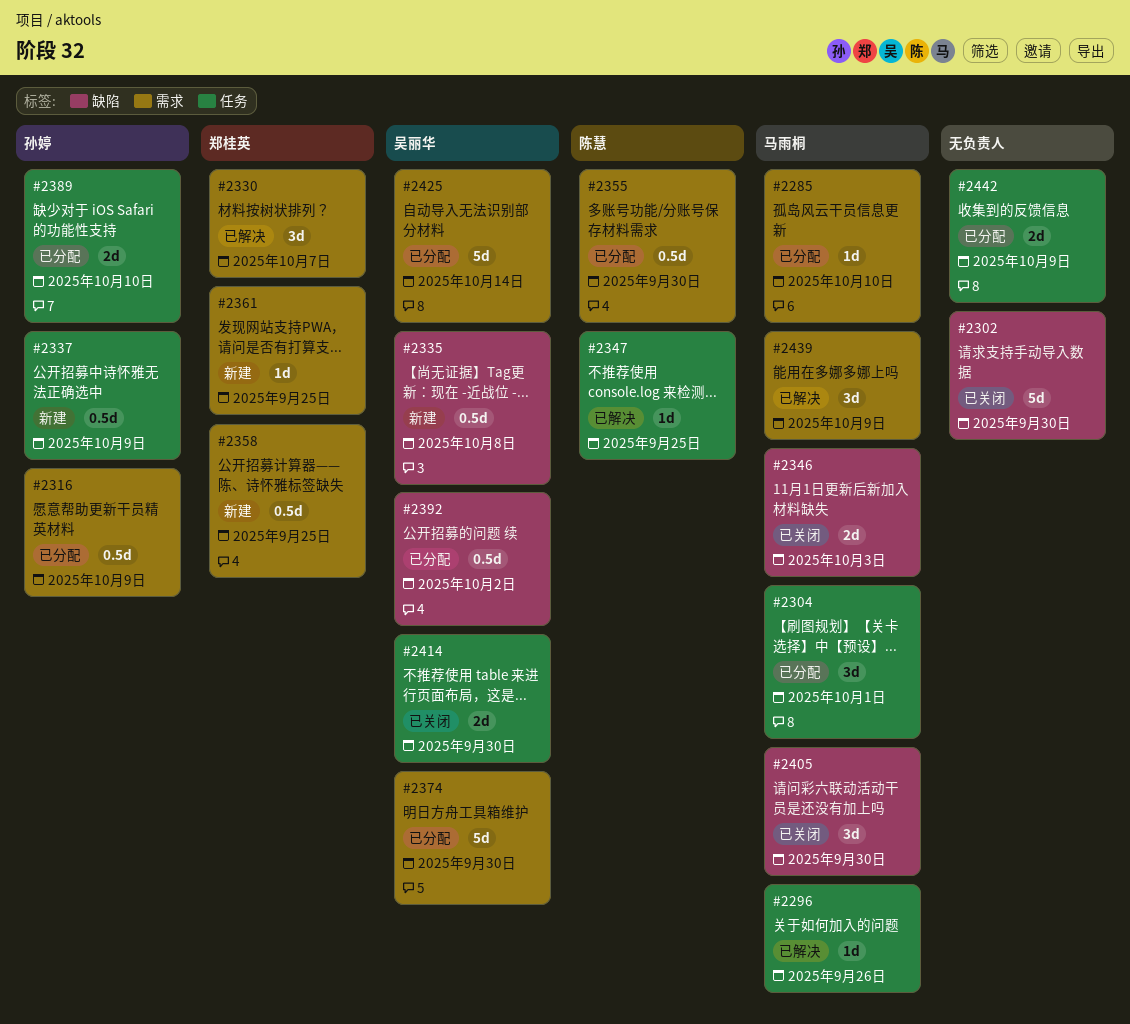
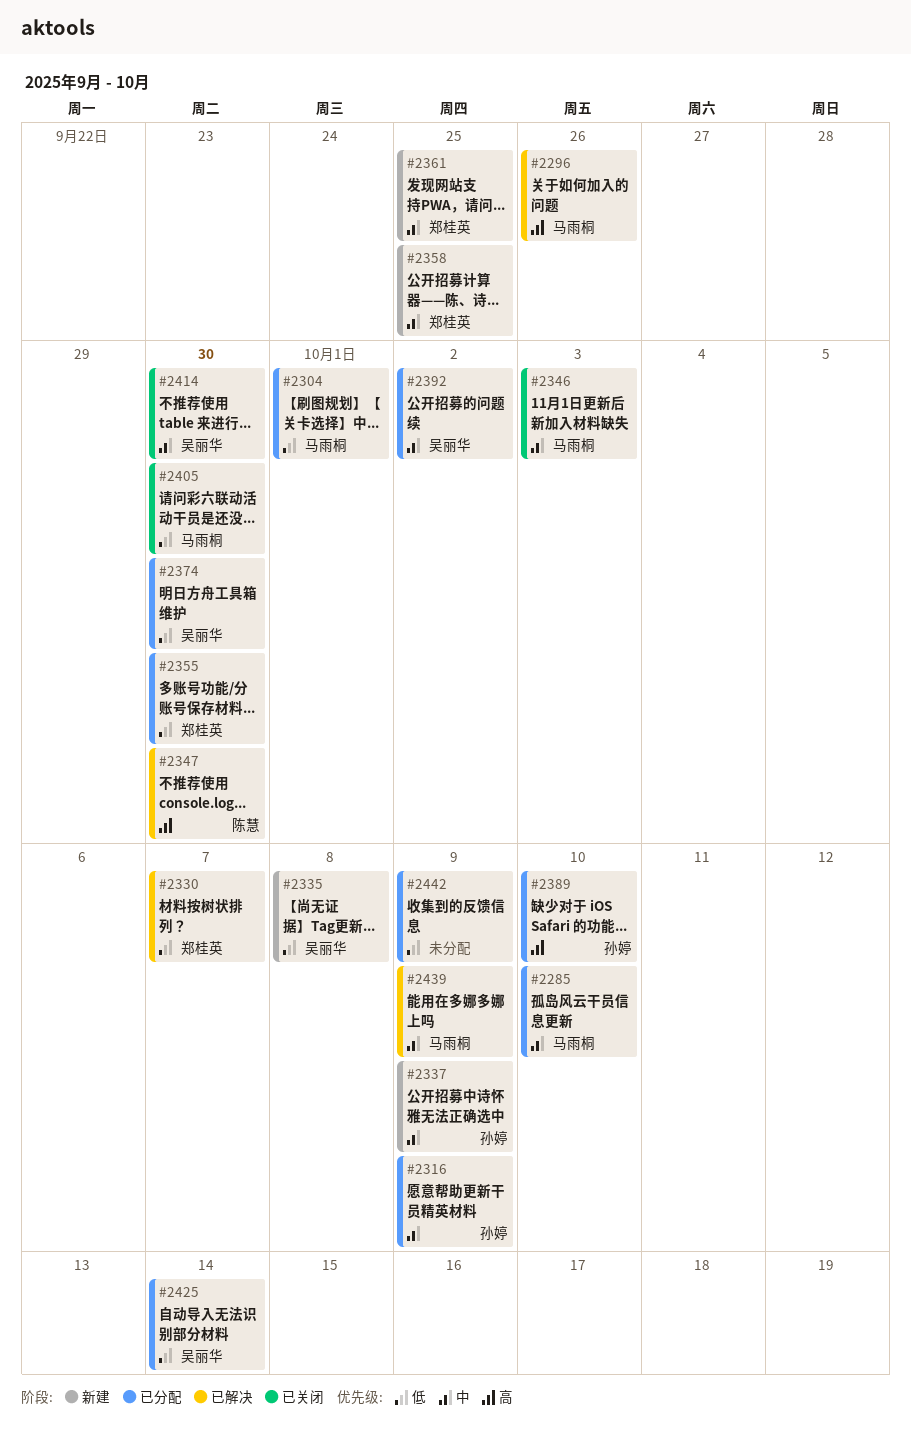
#2302: present -> none
#2347, due: Sep 25 -> Sep 30
#2355, owner: 陈慧 -> 郑桂英

